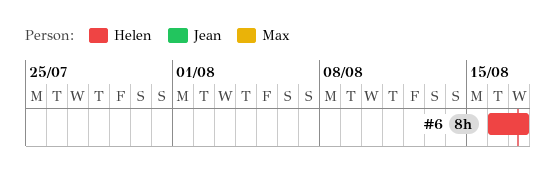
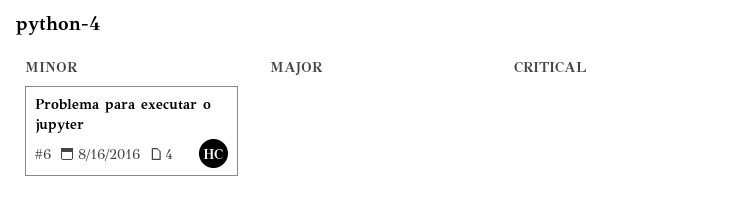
#6, due: Aug 17 -> Aug 16

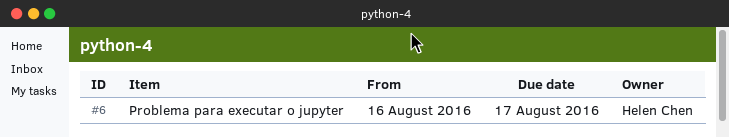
#6, due: Aug 16 -> Aug 17

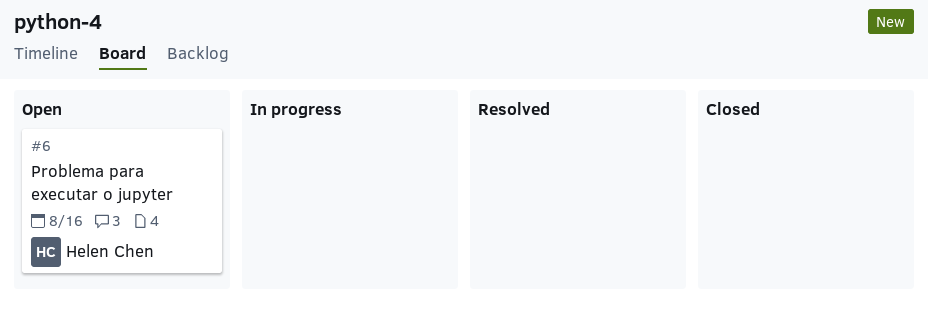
#6, due: Aug 17 -> Aug 16

